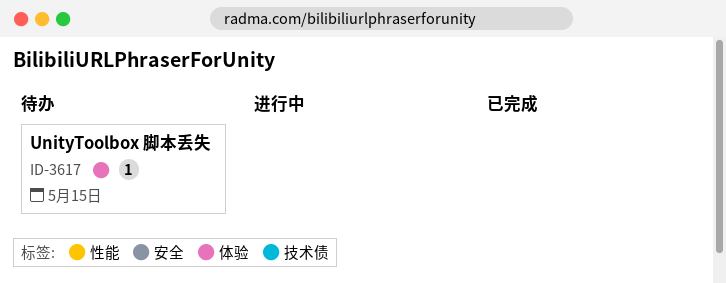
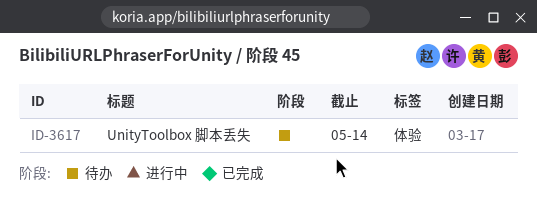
ID-3617, due: May 15 -> May 14

